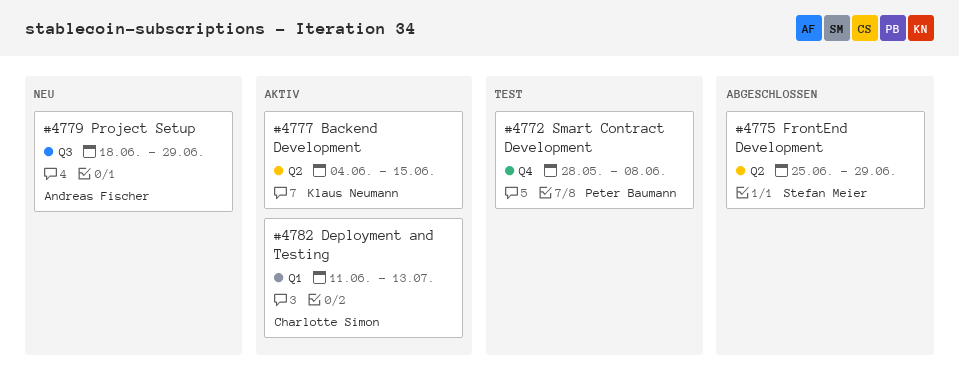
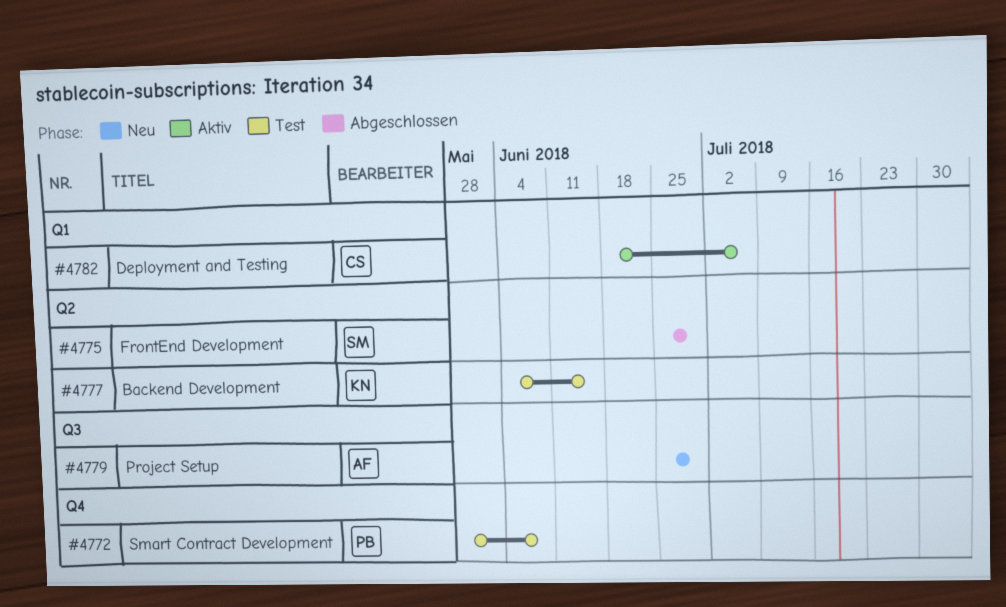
#4777, status: Aktiv -> Test
#4779, start: Jun 18 -> Jun 25
#4782, start: Jun 11 -> Jun 18
#4782, due: Jul 13 -> Jul 6

